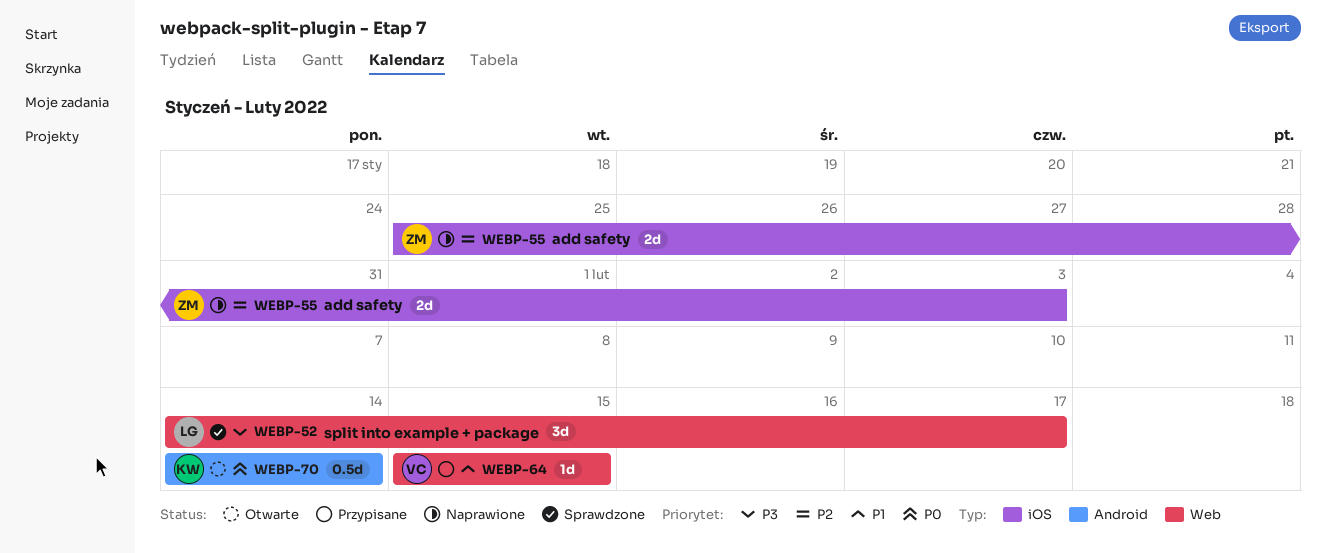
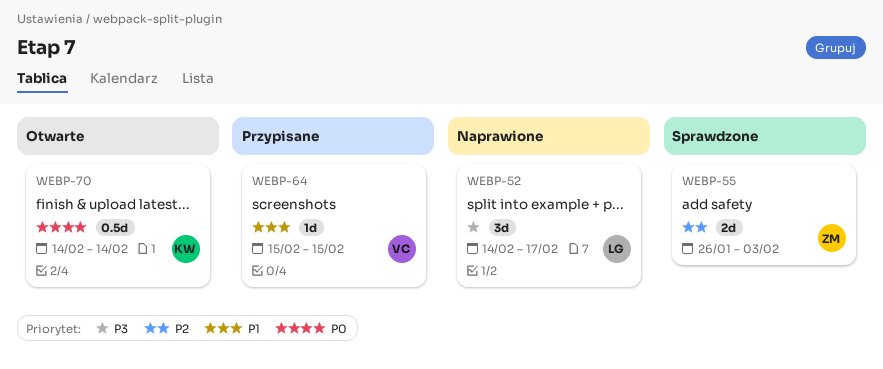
WEBP-52, status: Sprawdzone -> Naprawione
WEBP-55, status: Naprawione -> Sprawdzone
WEBP-55, start: Jan 25 -> Jan 26

